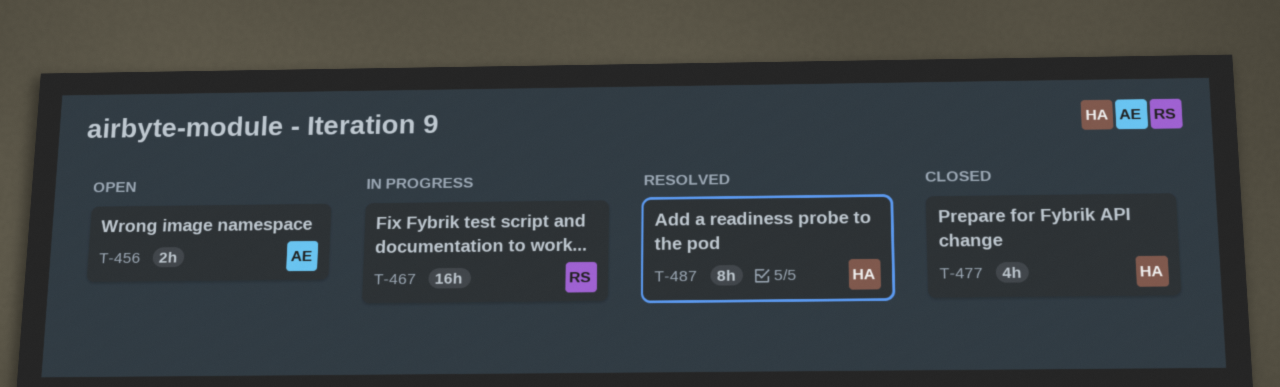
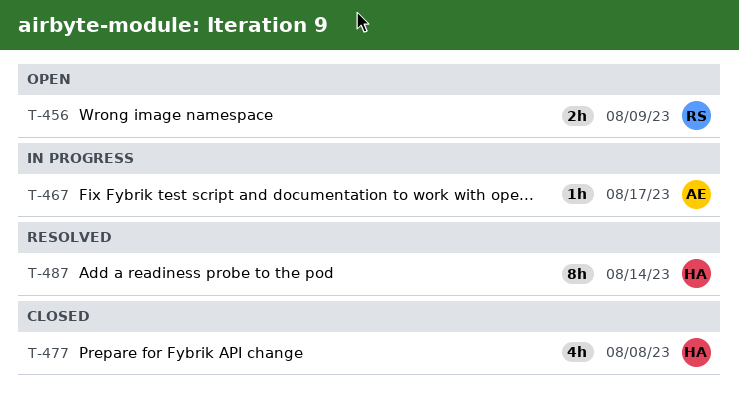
T-456, owner: AE -> RS
T-467, owner: RS -> AE
T-467, estimate: 16h -> 1h

